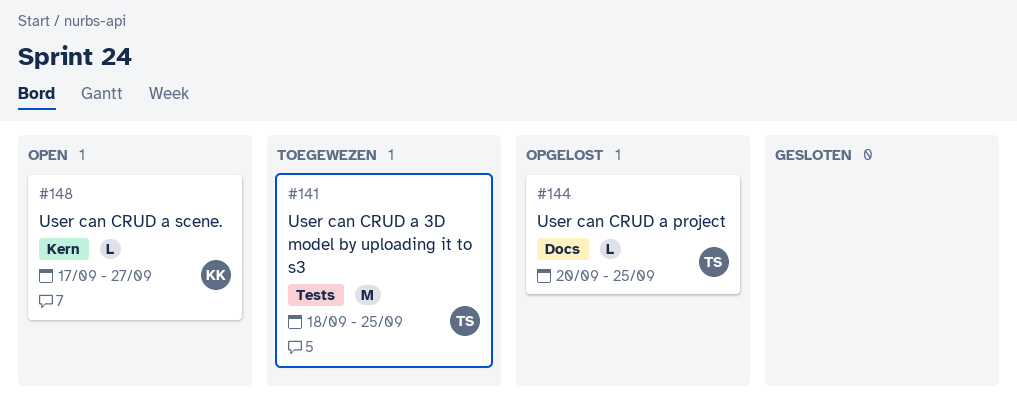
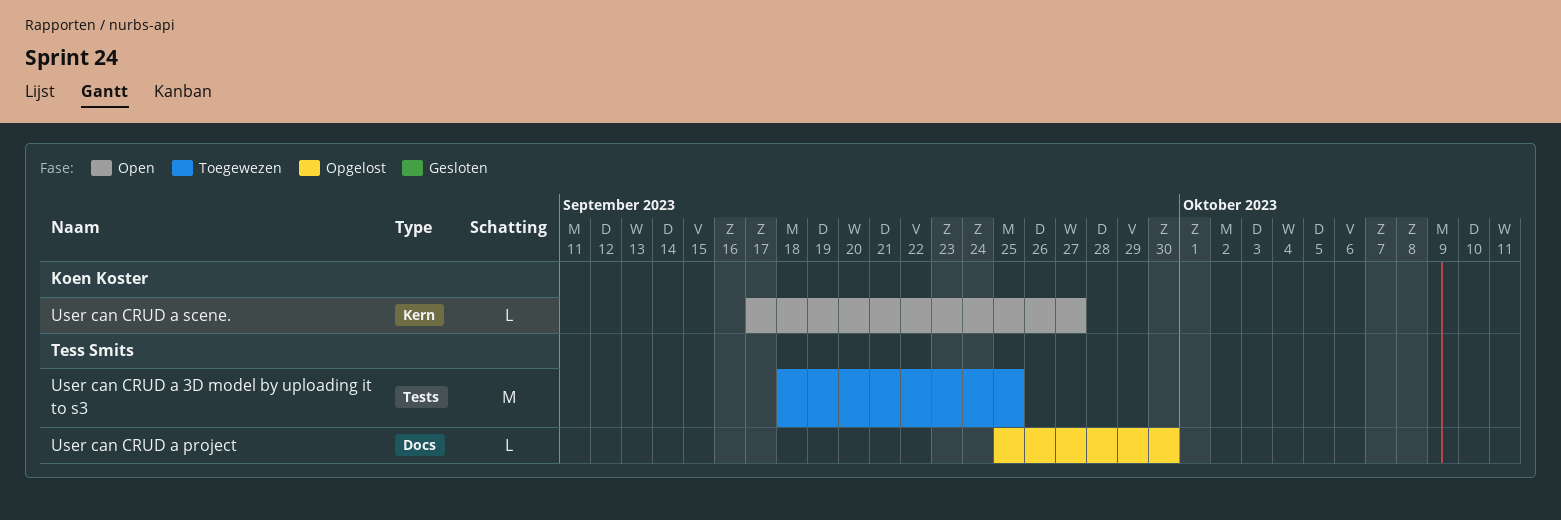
User can CRUD a project, start: Sep 20 -> Sep 25
User can CRUD a project, due: Sep 25 -> Sep 30

